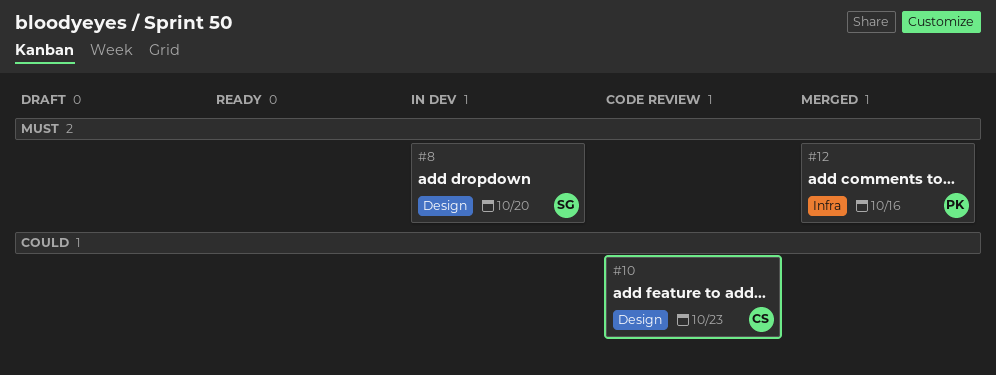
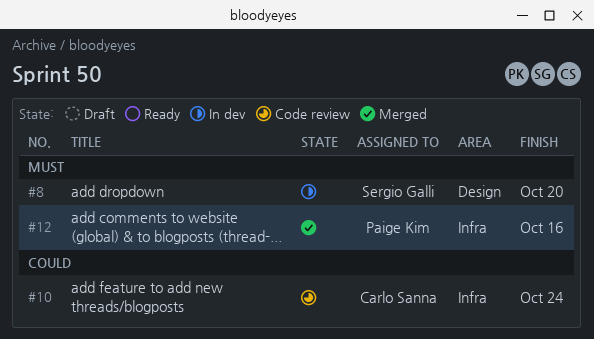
#10, label: Design -> Infra
#10, due: Oct 23 -> Oct 24

